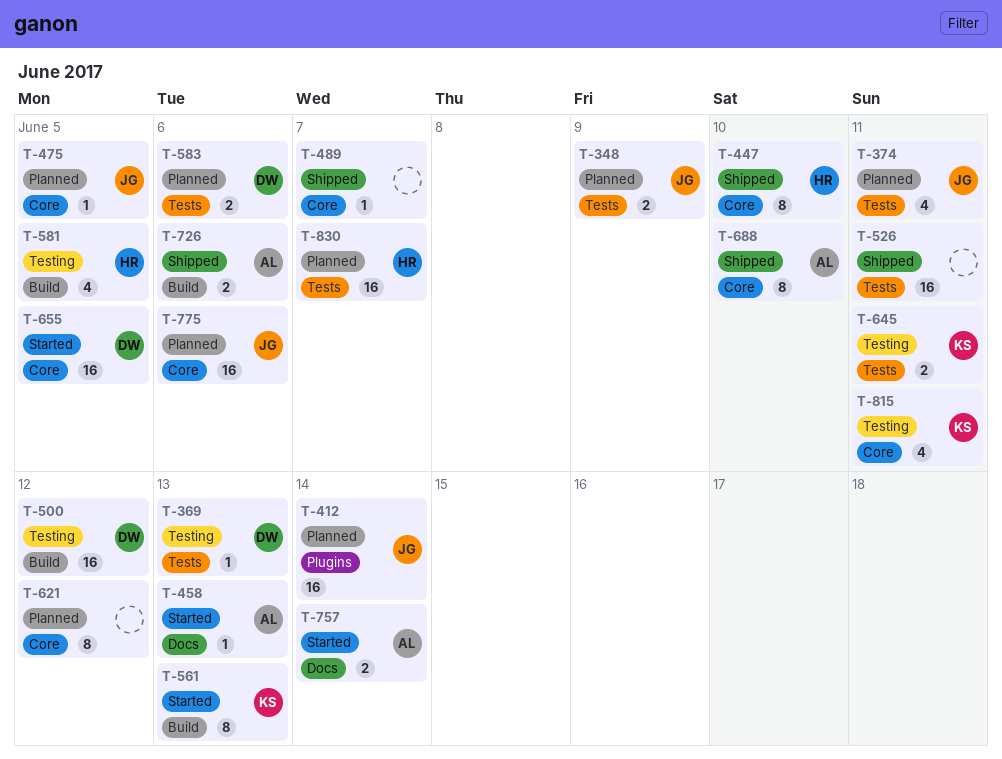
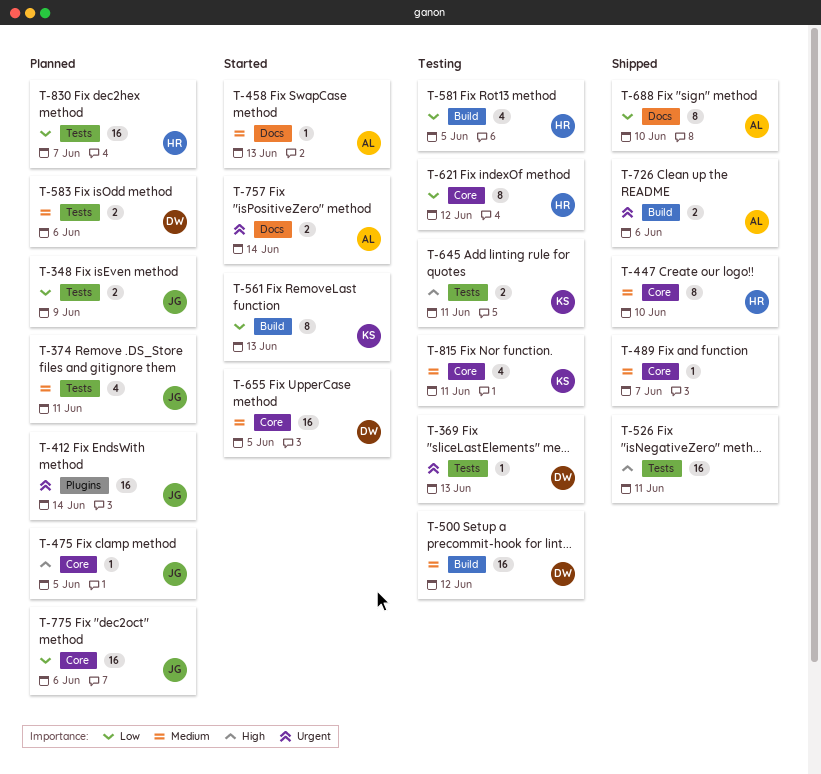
T-621, status: Planned -> Testing
T-621, owner: none -> HR
T-688, label: Core -> Docs

